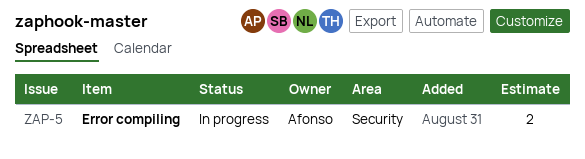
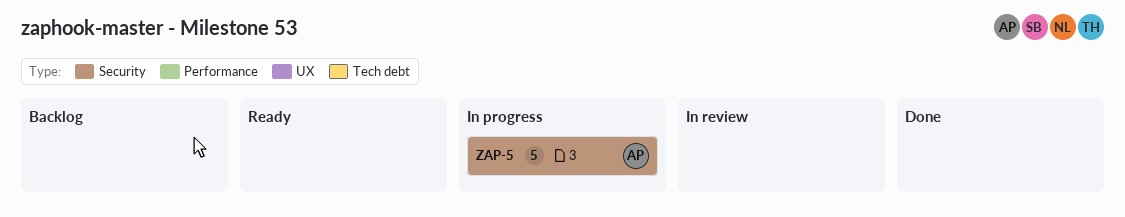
ZAP-5, estimate: 2 -> 5

